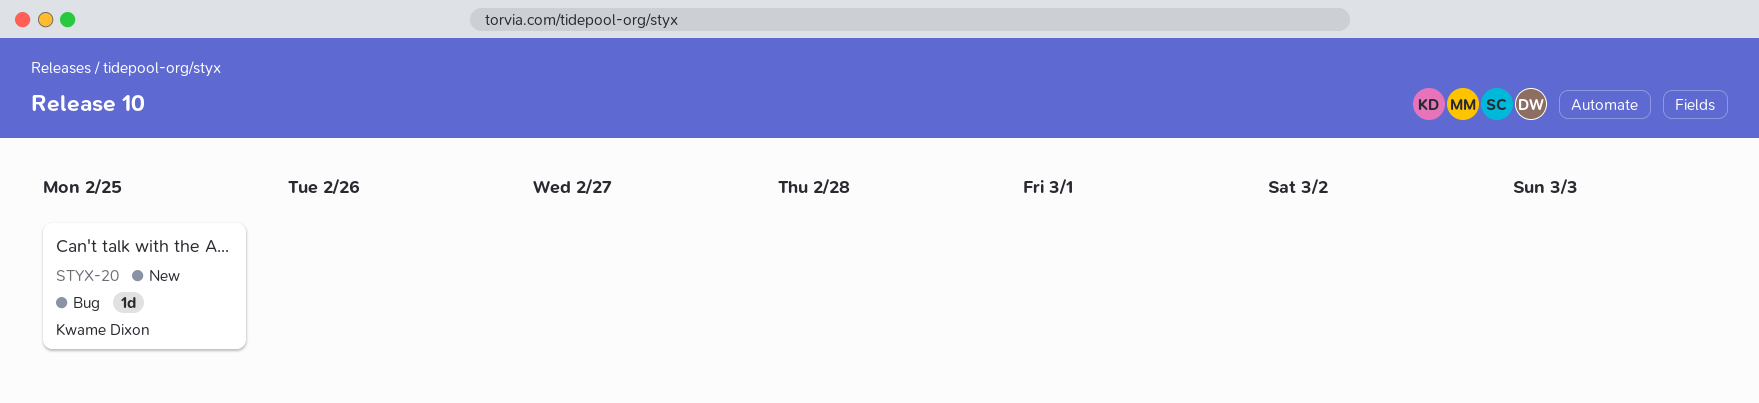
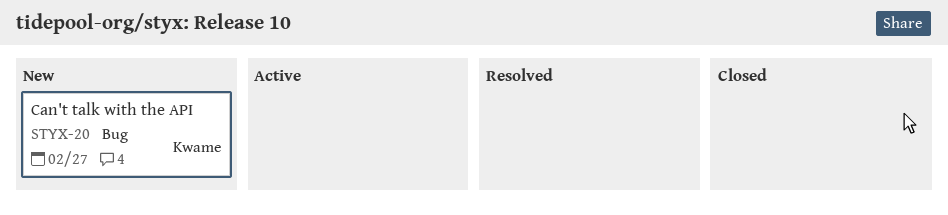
STYX-20, due: Feb 25 -> Feb 27

